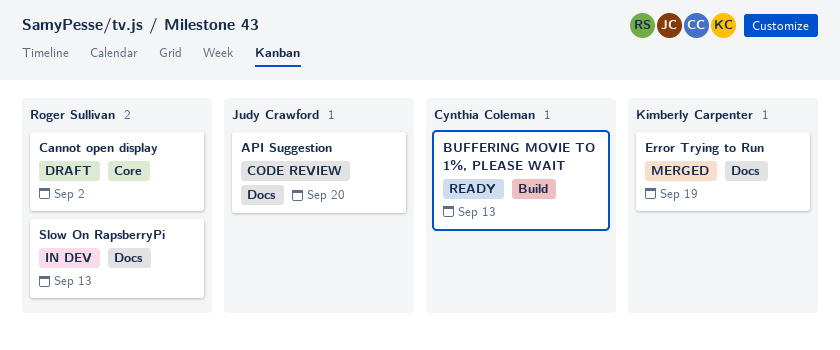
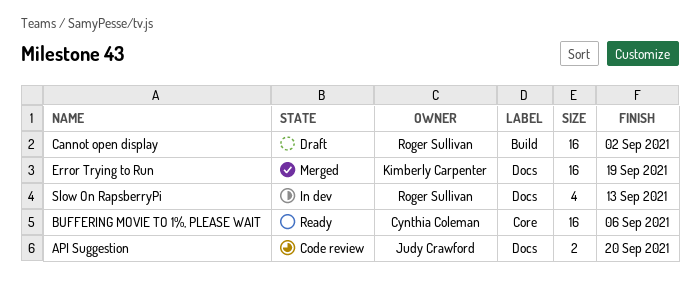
BUFFERING MOVIE TO 1%, PLEASE WAIT, label: Build -> Core
BUFFERING MOVIE TO 1%, PLEASE WAIT, due: Sep 13 -> Sep 6
Cannot open display, label: Core -> Build

